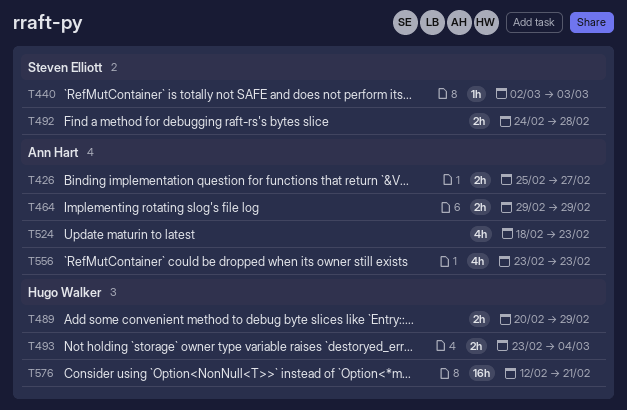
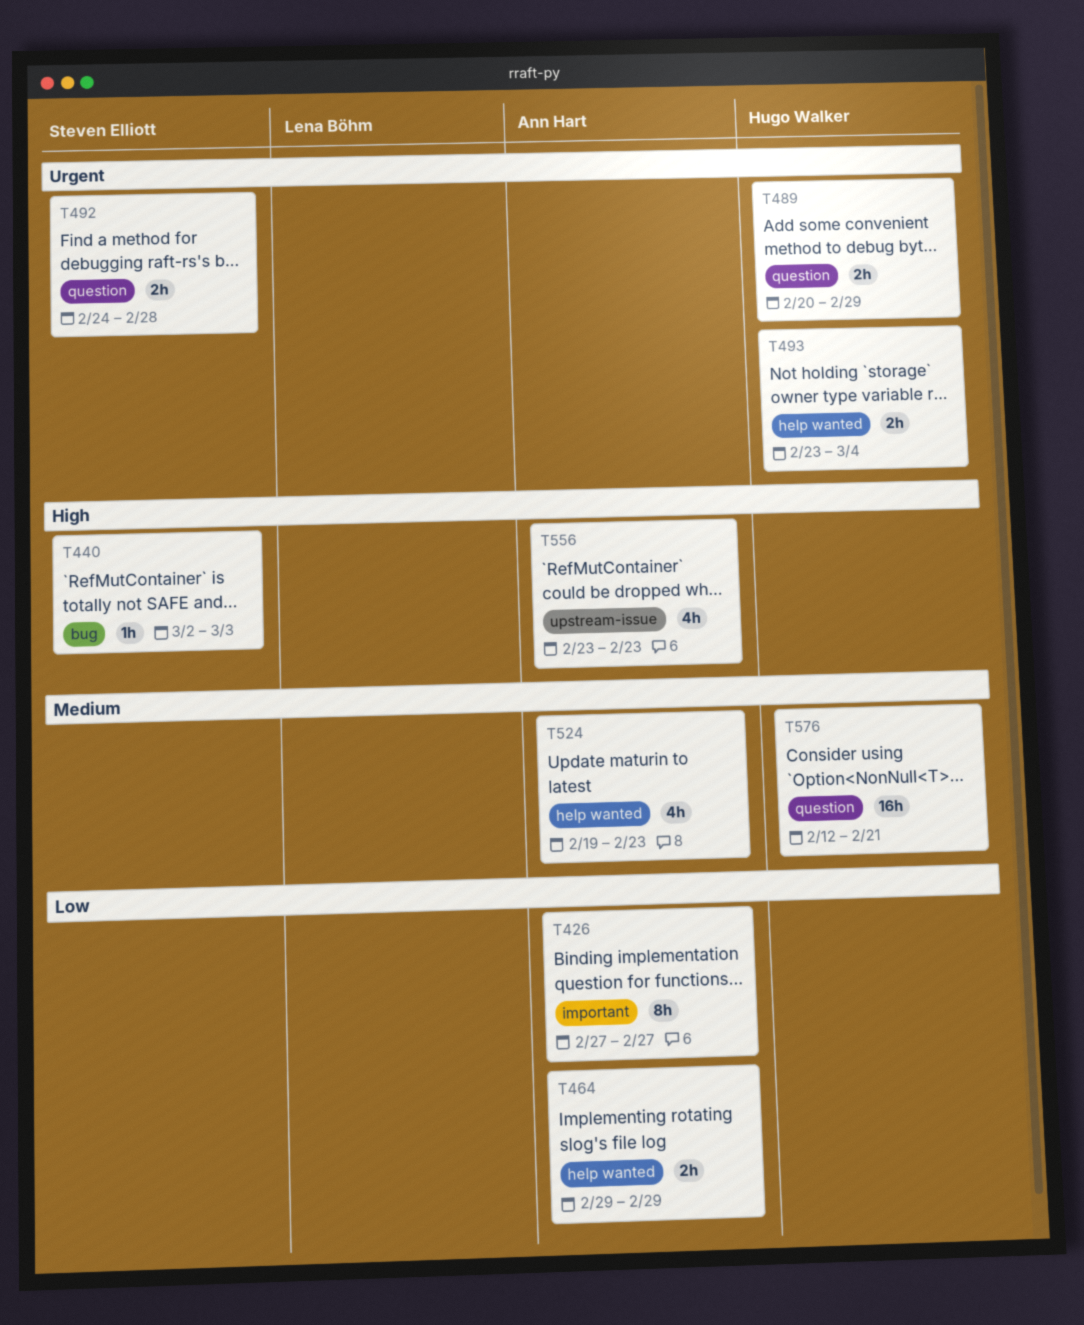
T426, estimate: 2h -> 8h
T426, start: Feb 25 -> Feb 27
T524, start: Feb 18 -> Feb 19

